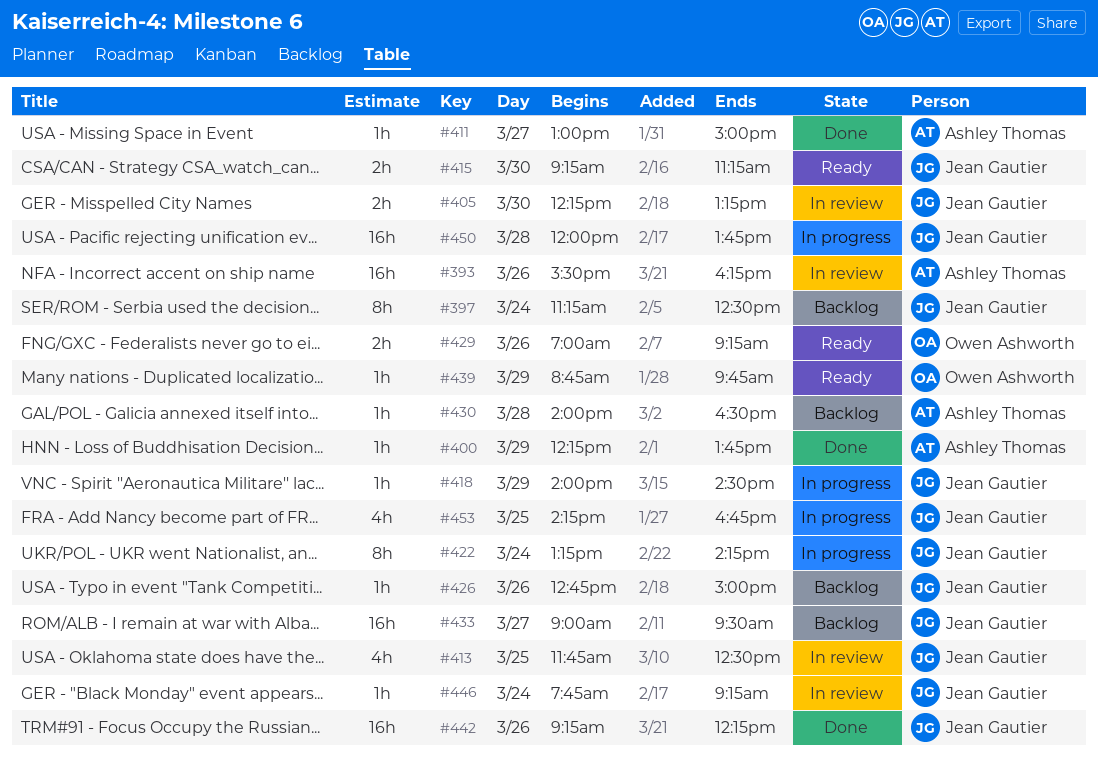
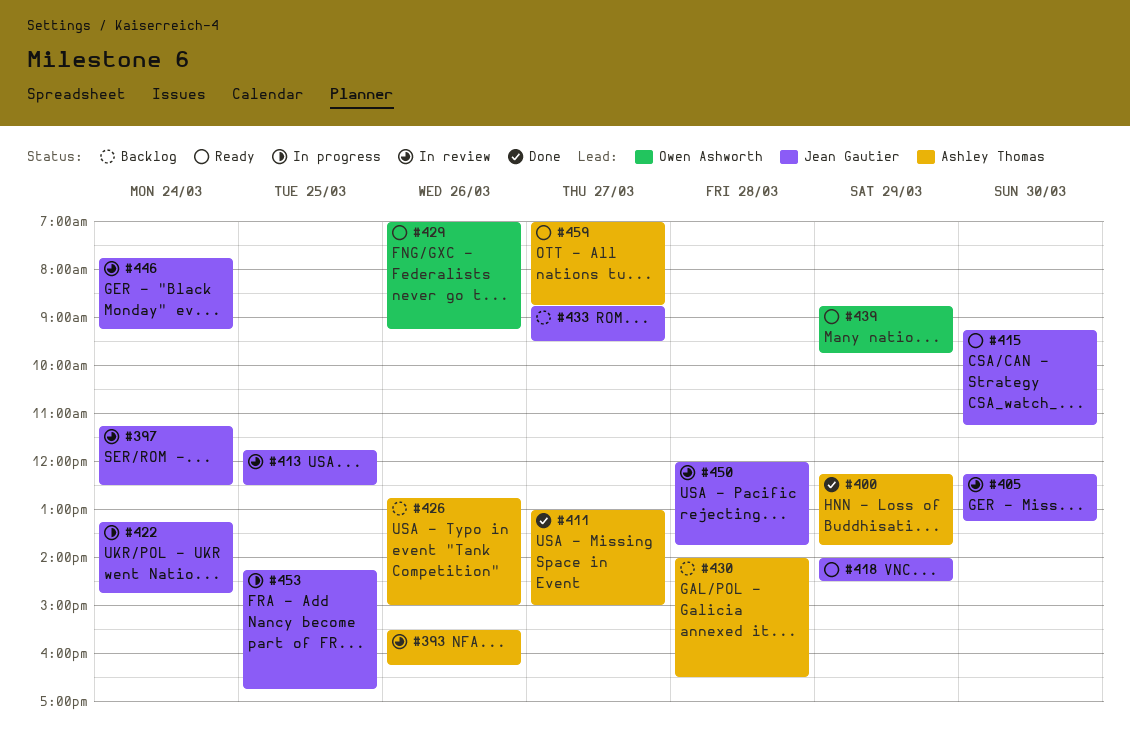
#397, status: Backlog -> In review
#418, status: In progress -> Ready
#422, ends: 14:15 -> 14:45
#426, owner: Jean Gautier -> Ashley Thomas
#433, begins: 09:00 -> 08:45
#442: present -> none
#450, status: In progress -> In review
#459: none -> present

